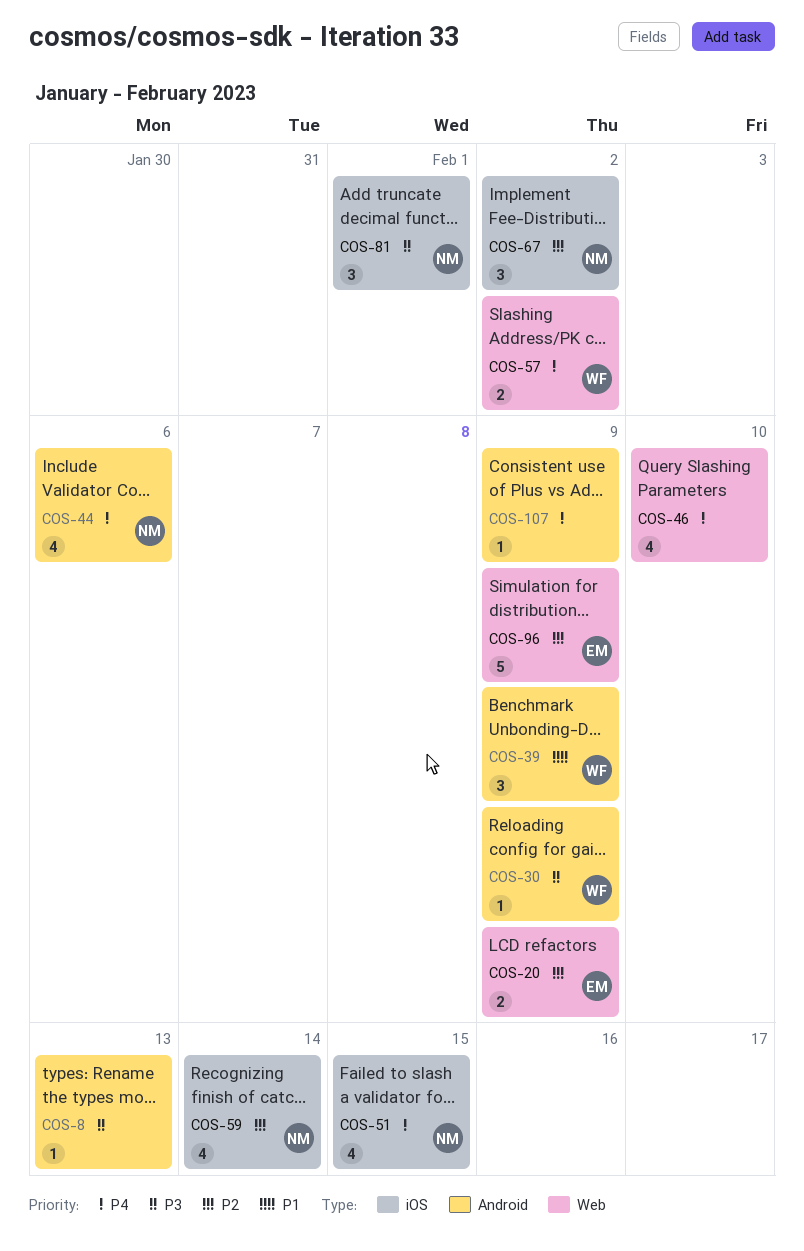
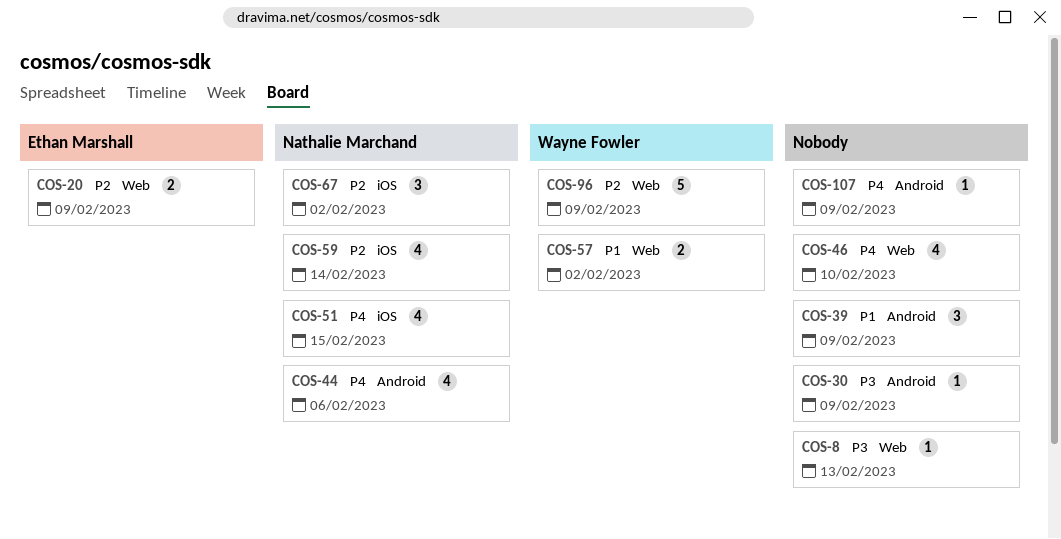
COS-8, label: Android -> Web
COS-30, owner: Wayne Fowler -> none
COS-39, owner: Wayne Fowler -> none
COS-57, priority: P4 -> P1
COS-81: present -> none
COS-96, owner: Ethan Marshall -> Wayne Fowler

